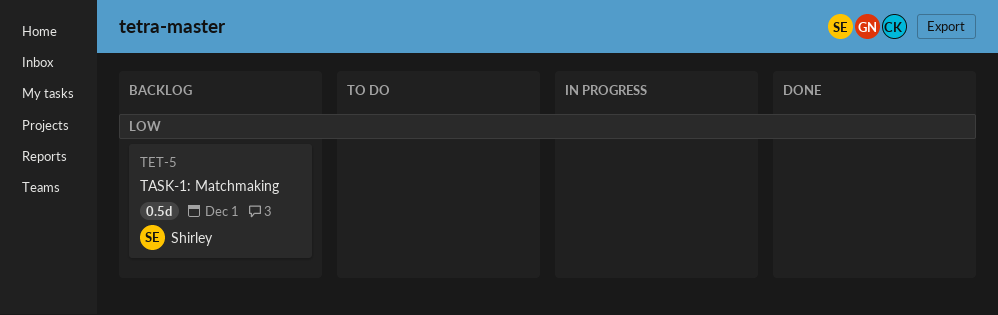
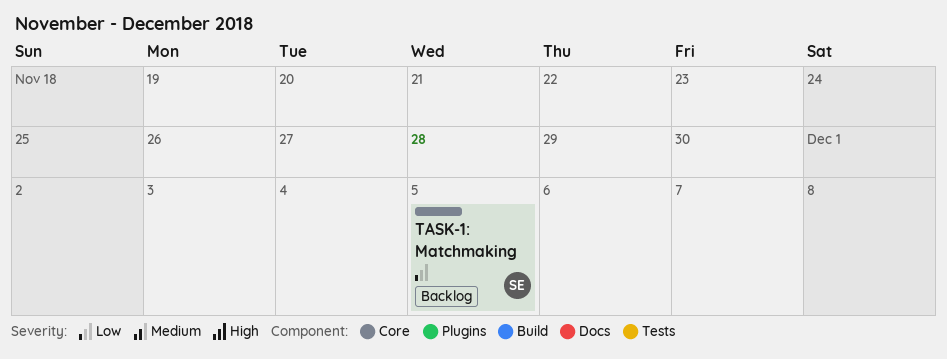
TASK-1: Matchmaking, due: Dec 1 -> Dec 5

